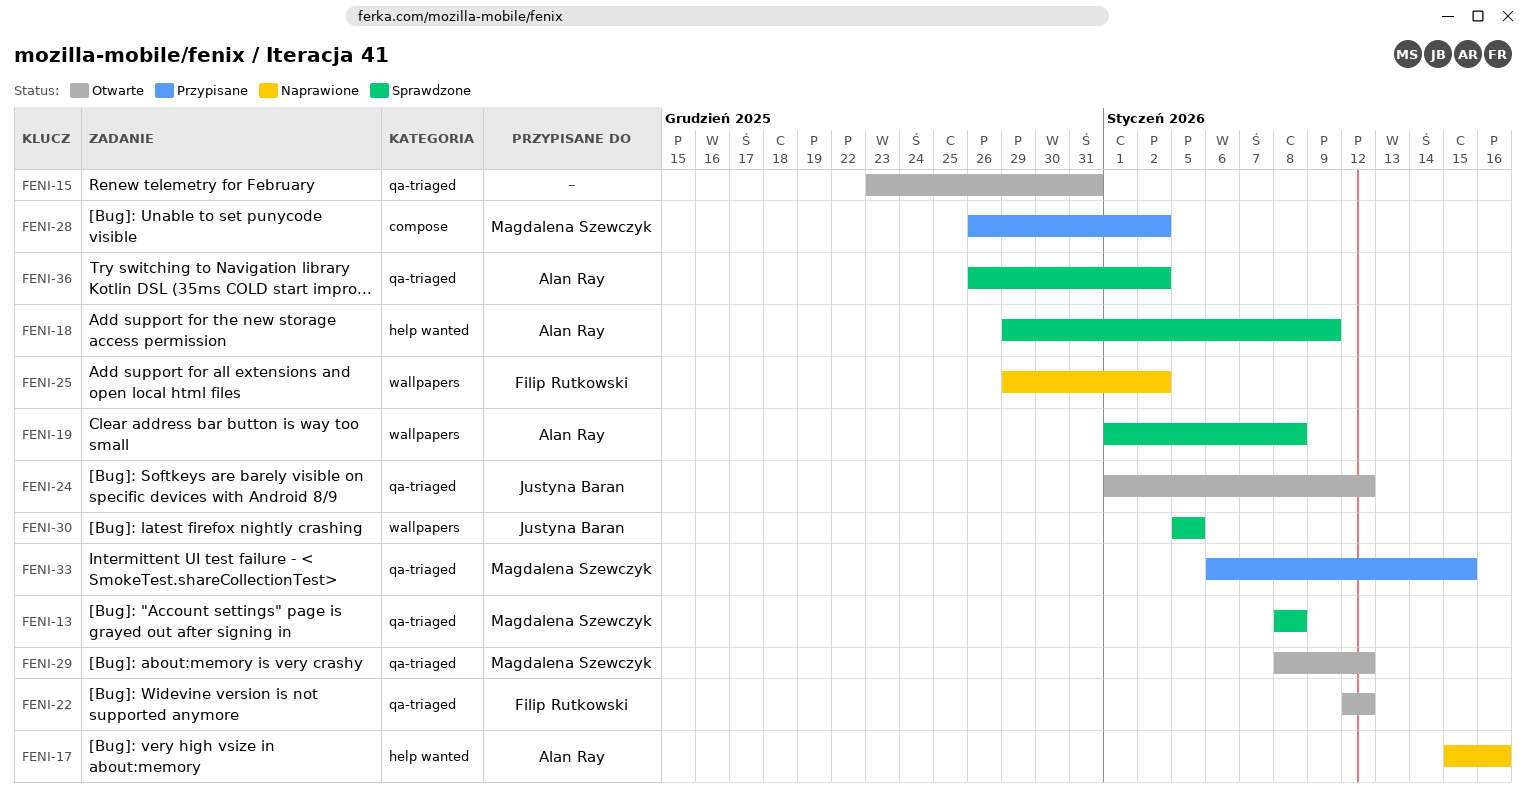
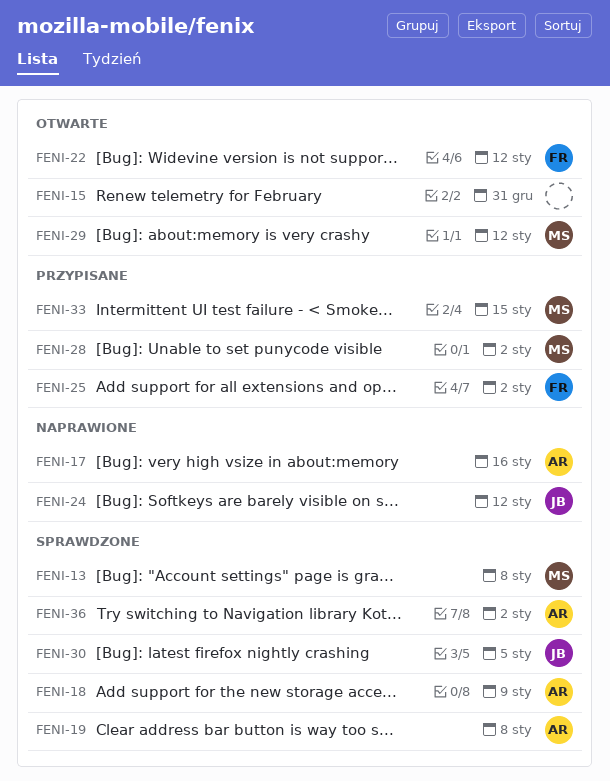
FENI-24, status: Otwarte -> Naprawione
FENI-25, status: Naprawione -> Przypisane

